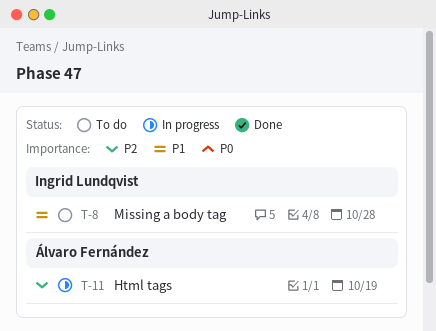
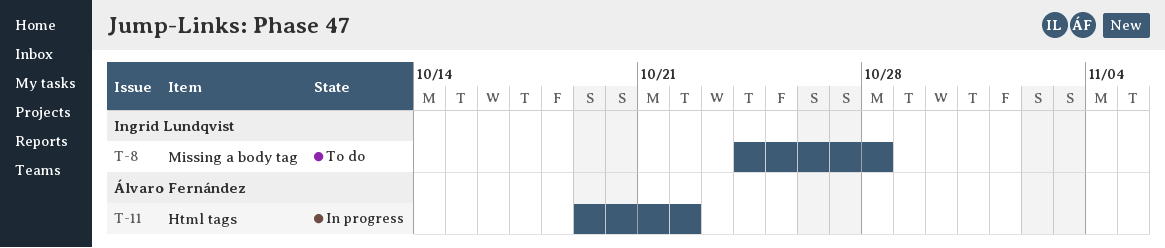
T-11, due: Oct 19 -> Oct 22

